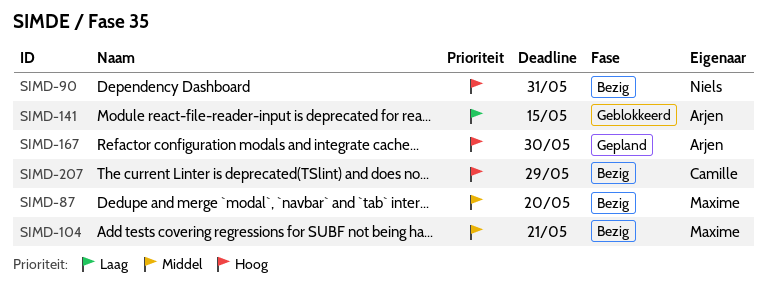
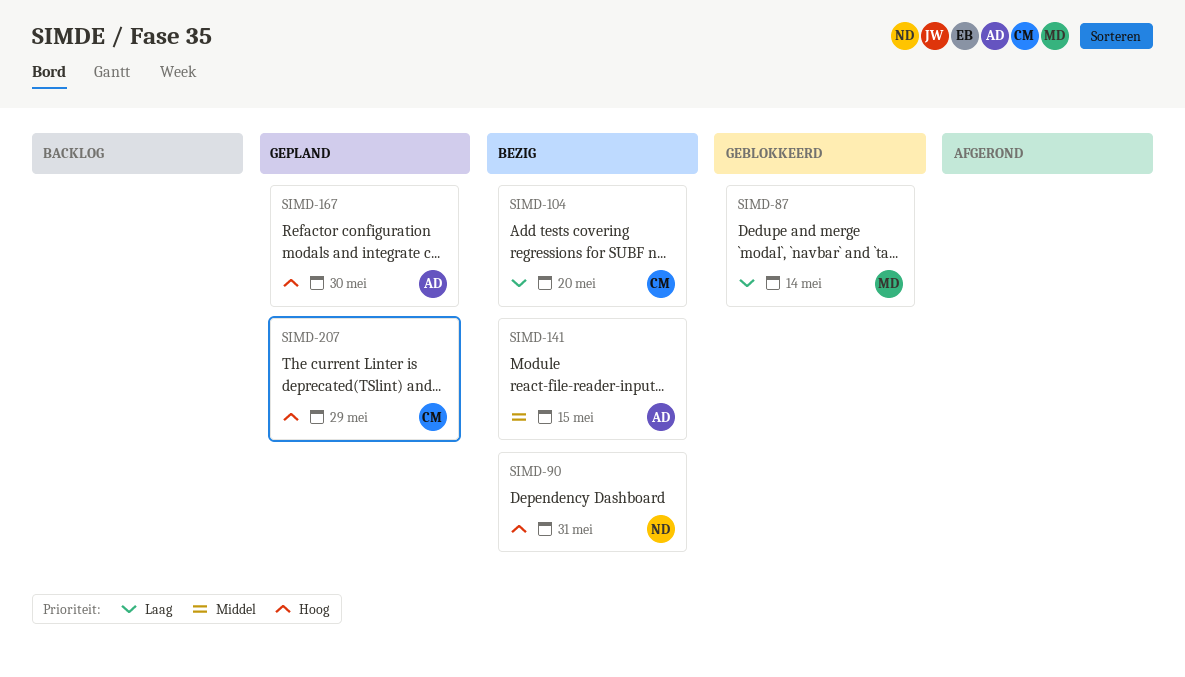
SIMD-87, status: Bezig -> Geblokkeerd
SIMD-87, priority: Middel -> Laag
SIMD-87, due: May 20 -> May 14
SIMD-104, owner: Maxime -> Camille
SIMD-104, priority: Middel -> Laag
SIMD-104, due: May 21 -> May 20
SIMD-141, status: Geblokkeerd -> Bezig
SIMD-141, priority: Laag -> Middel
SIMD-207, status: Bezig -> Gepland

